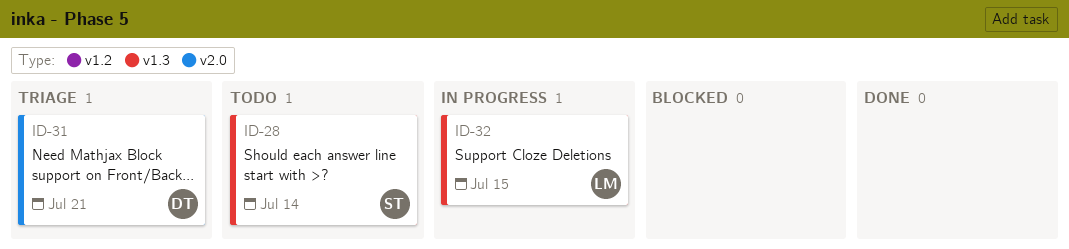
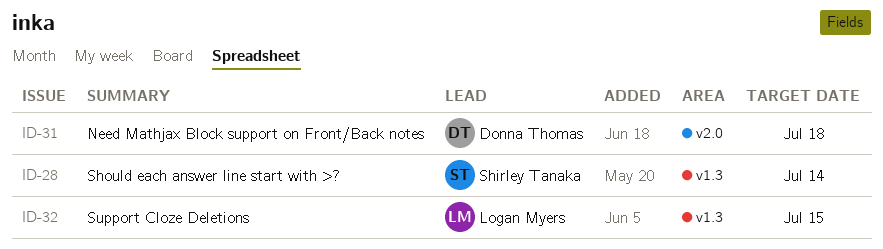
ID-31, due: Jul 21 -> Jul 18

